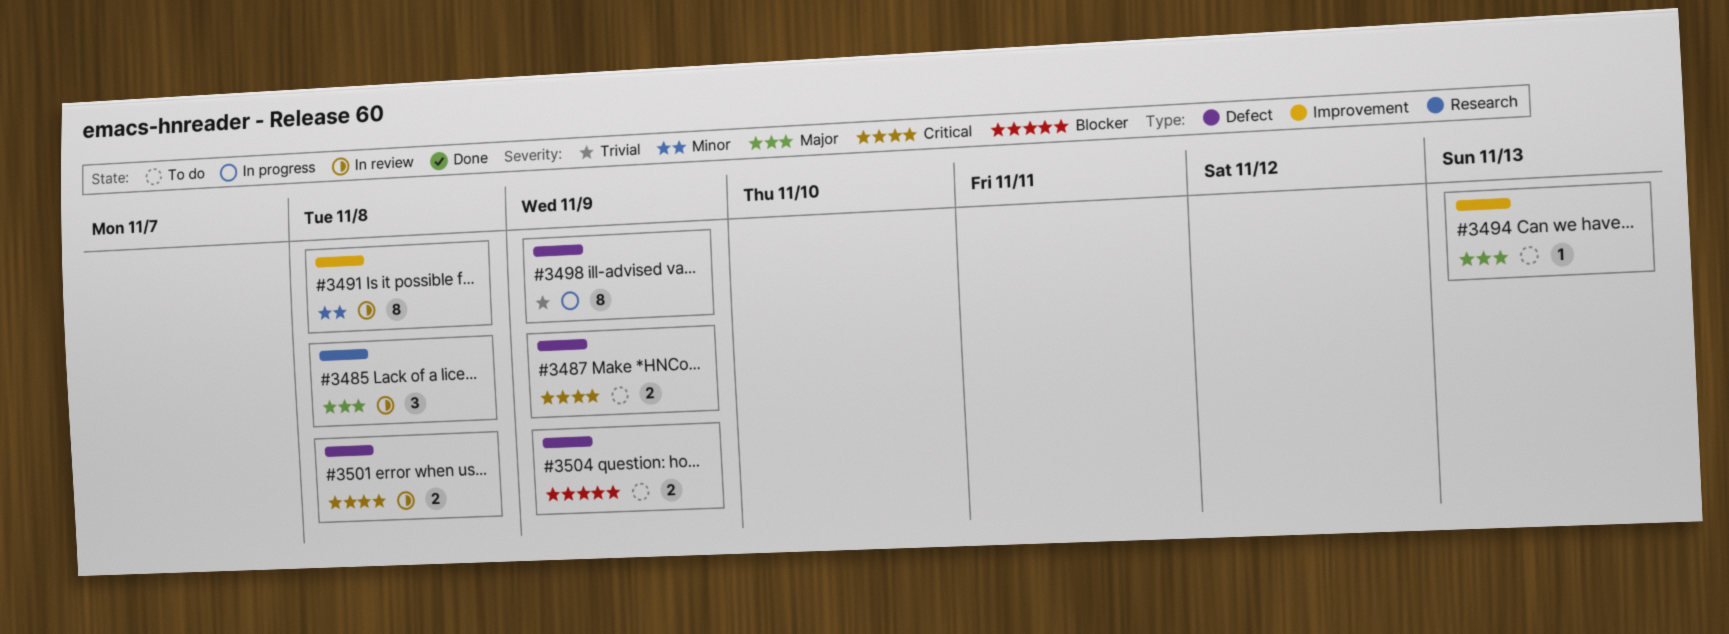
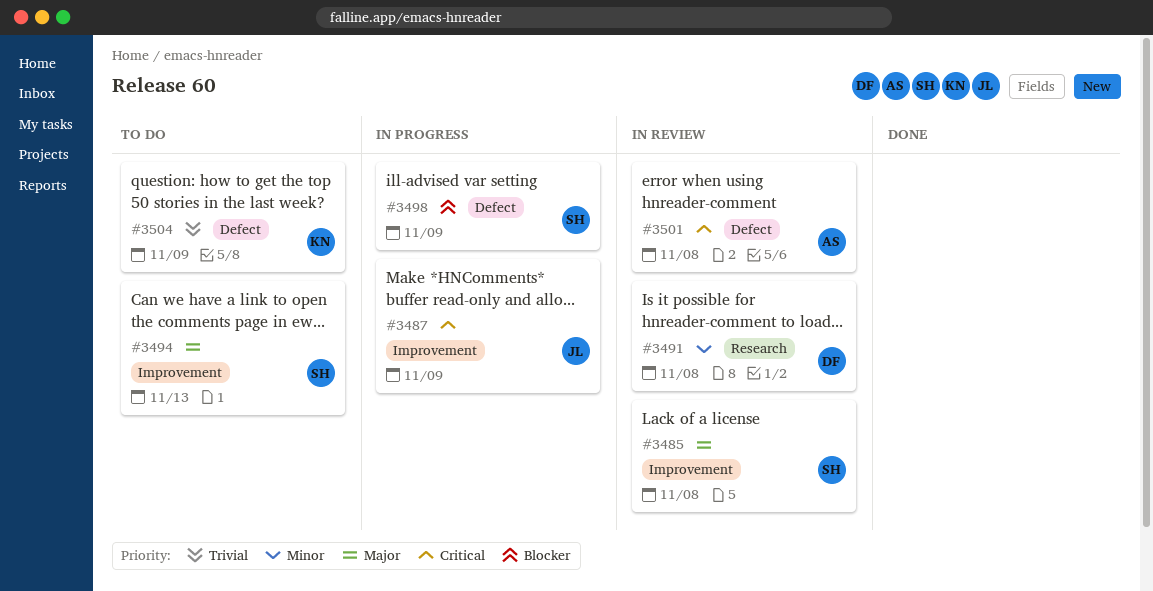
#3485, label: Research -> Improvement
#3487, status: To do -> In progress
#3487, label: Defect -> Improvement
#3491, label: Improvement -> Research
#3498, priority: Trivial -> Blocker
#3504, priority: Blocker -> Trivial

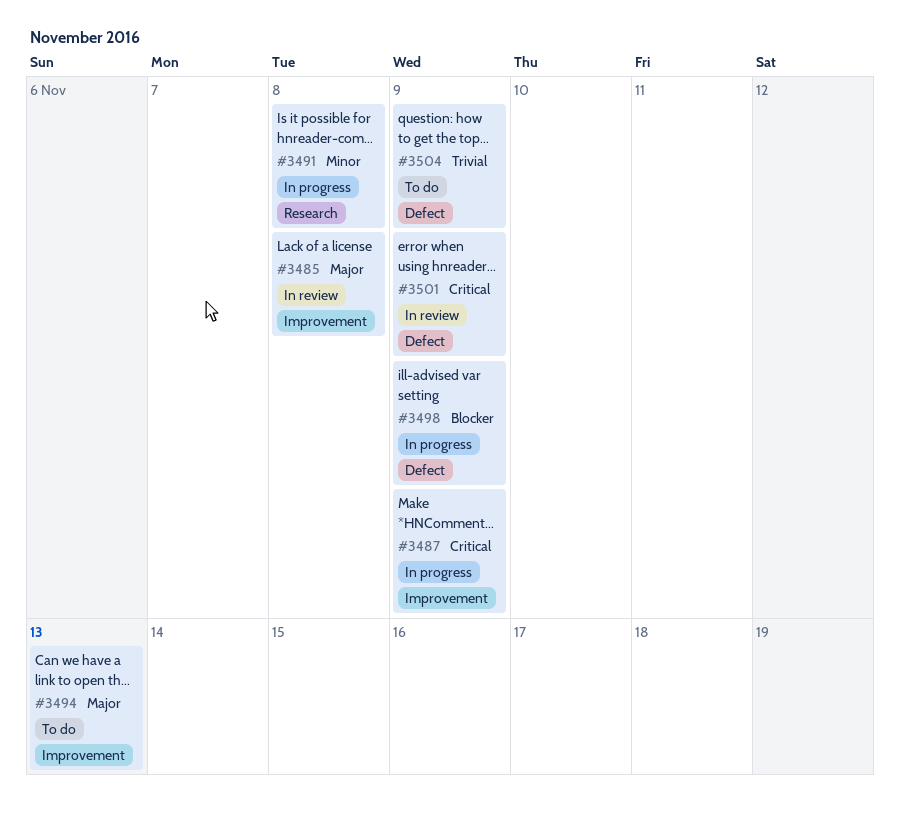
#3491, status: In review -> In progress
#3501, due: Nov 8 -> Nov 9

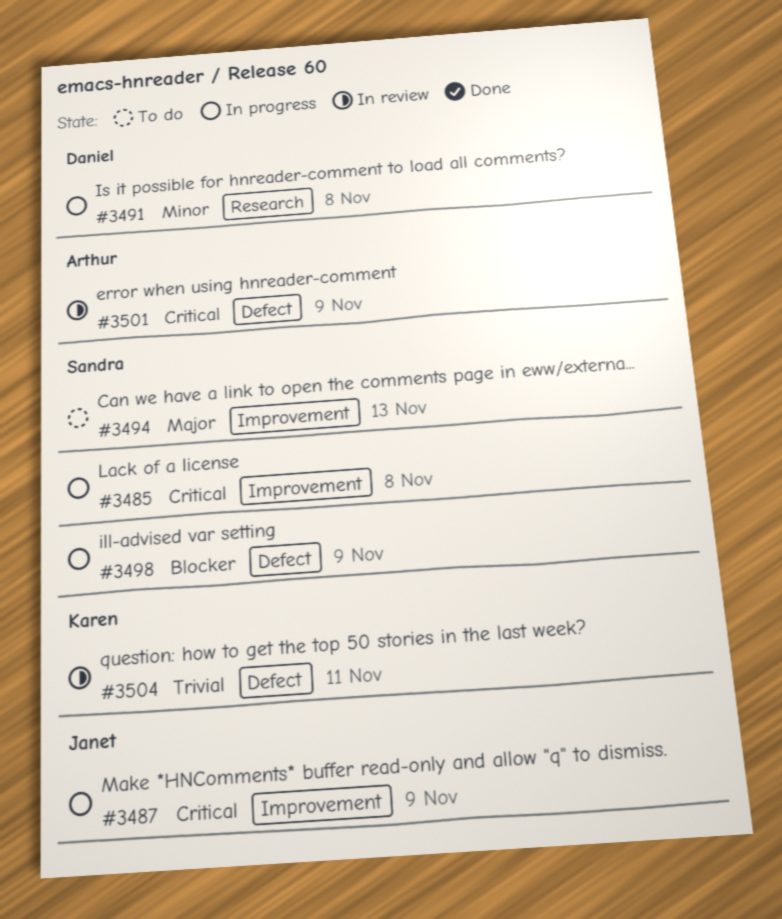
#3485, status: In review -> In progress
#3485, priority: Major -> Critical
#3504, status: To do -> In review
#3504, due: Nov 9 -> Nov 11

